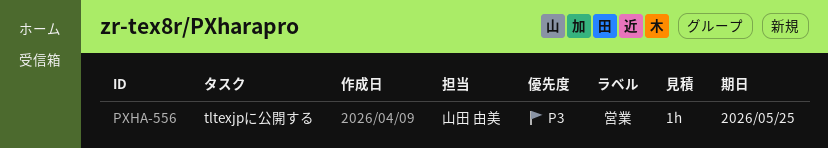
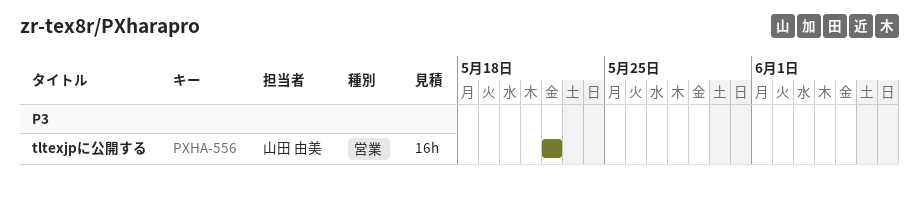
PXHA-556, estimate: 1h -> 16h
PXHA-556, due: May 25 -> May 22

